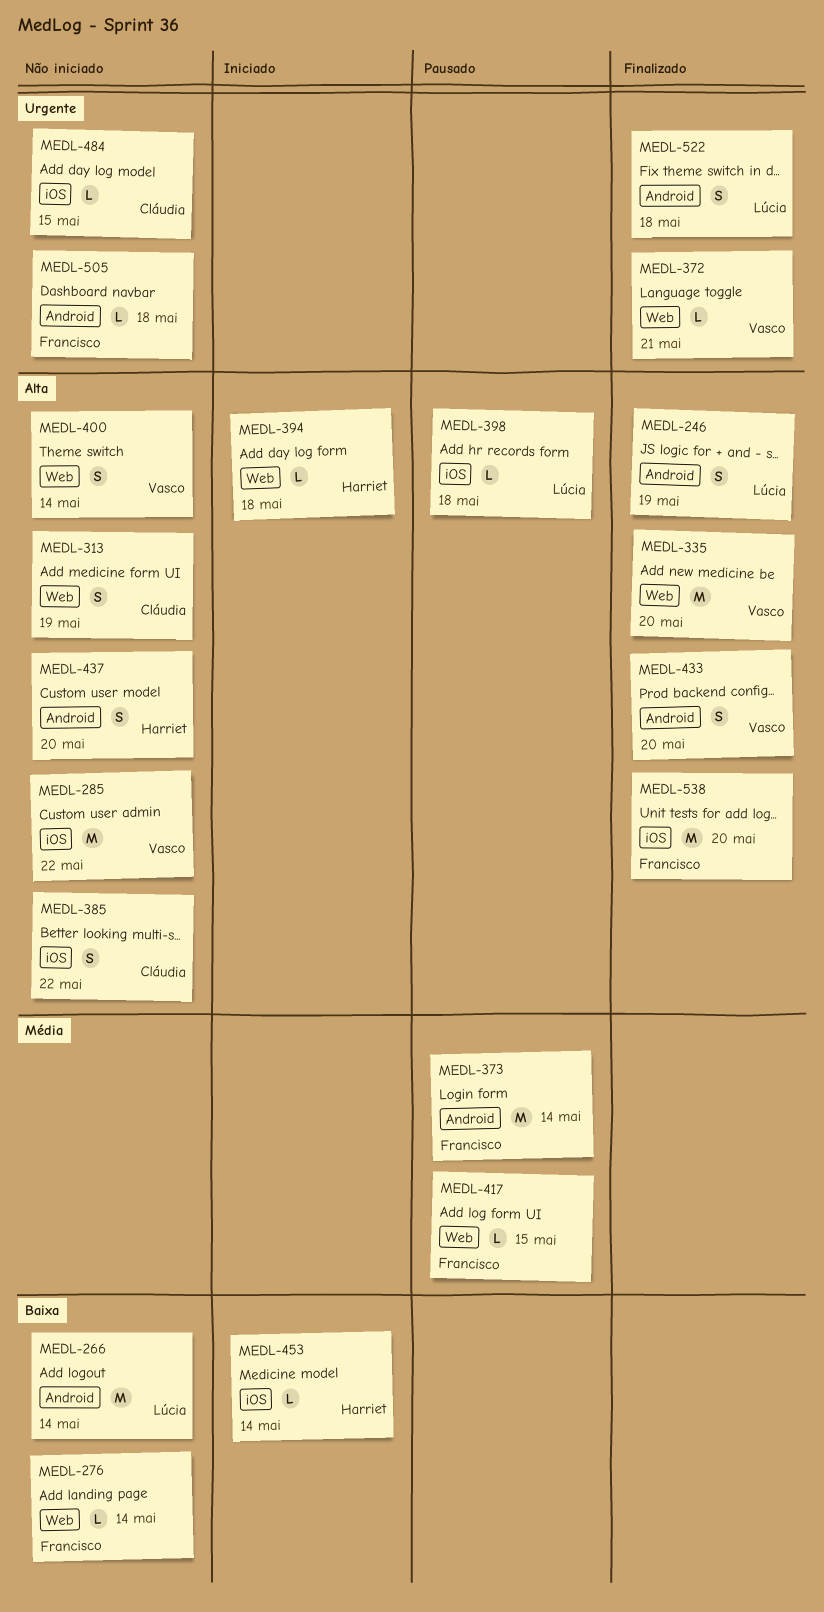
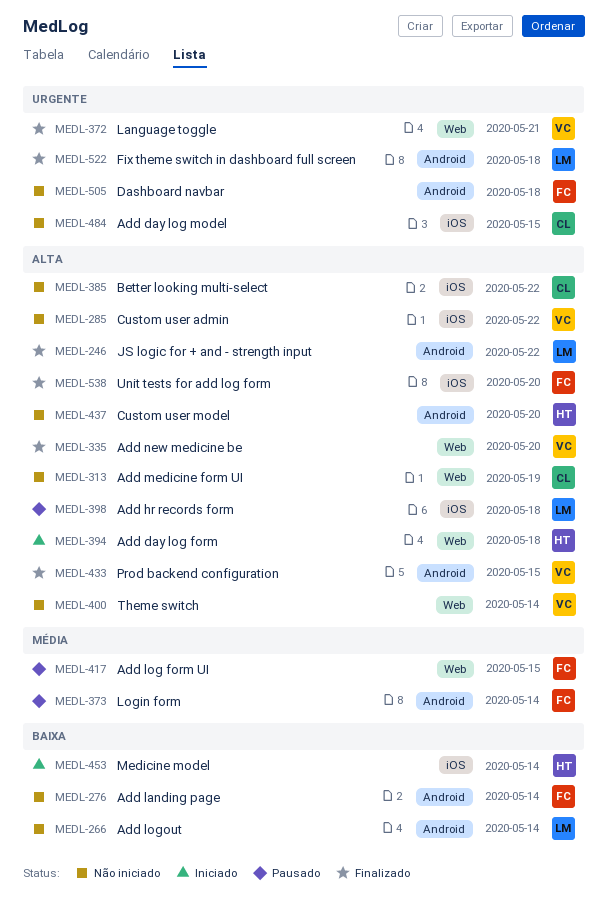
MEDL-246, due: May 19 -> May 22
MEDL-276, label: Web -> Android
MEDL-433, due: May 20 -> May 15

